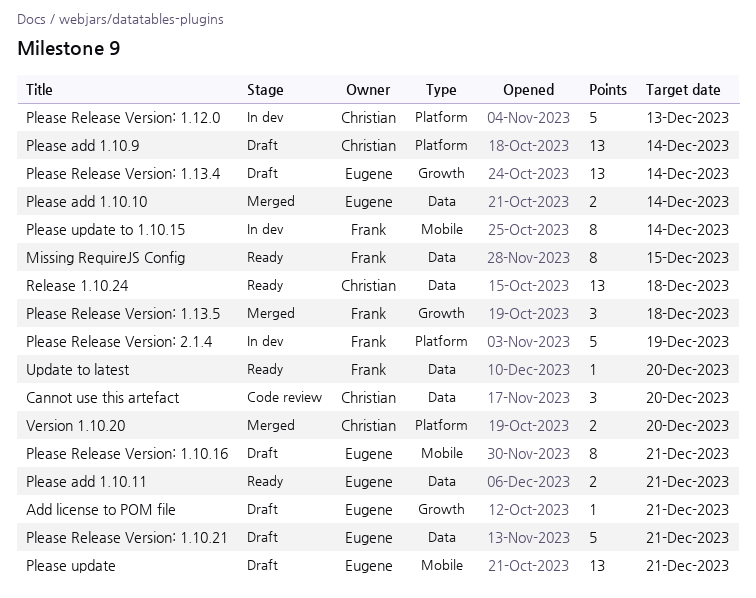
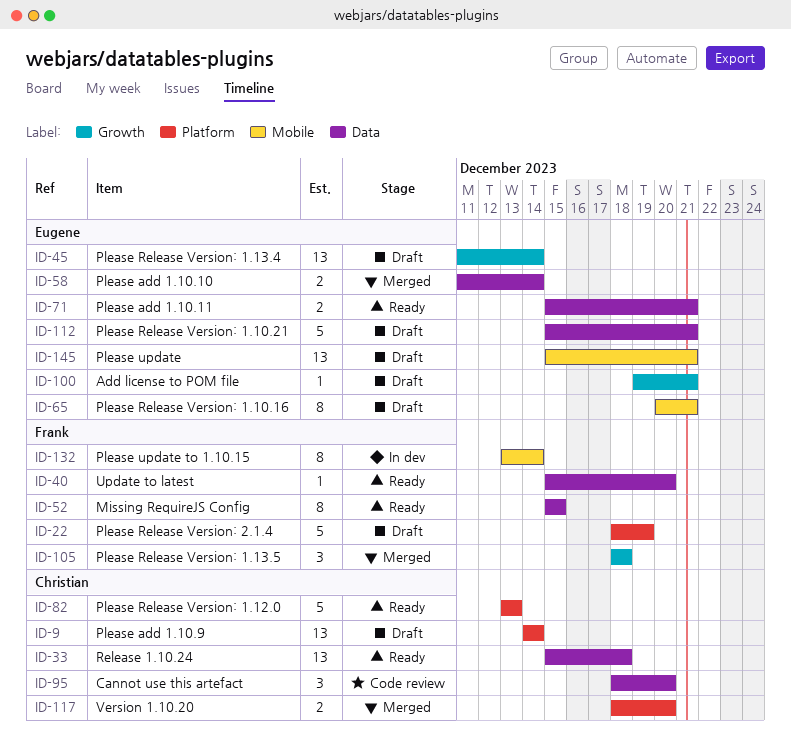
Please Release Version: 1.12.0, status: In dev -> Ready
Please Release Version: 2.1.4, status: In dev -> Draft

